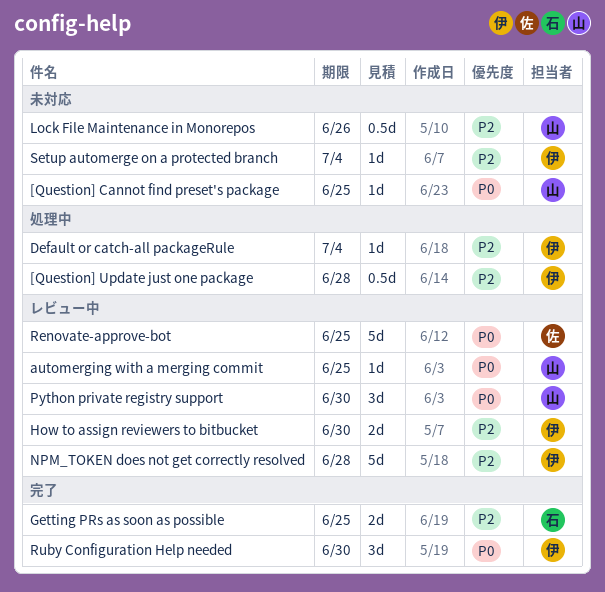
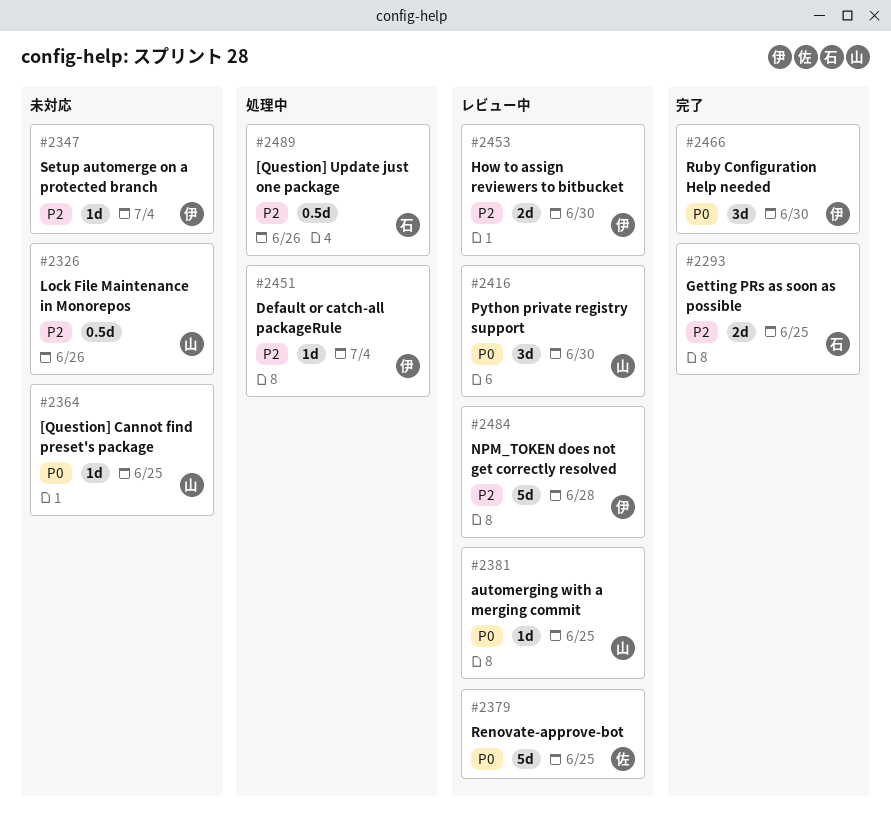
[Question] Update just one package, owner: 伊 -> 石
[Question] Update just one package, due: Jun 28 -> Jun 26

